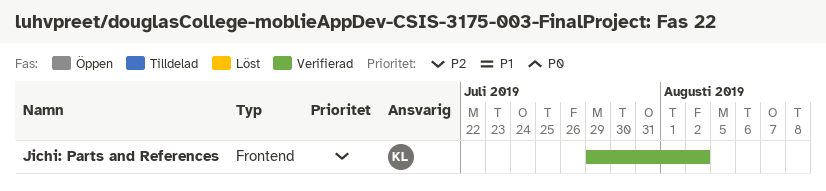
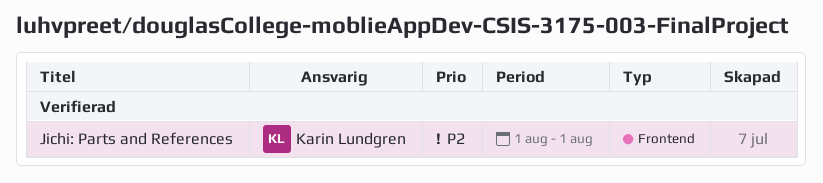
Jichi: Parts and References, start: Jul 29 -> Aug 1
Jichi: Parts and References, due: Aug 2 -> Aug 1

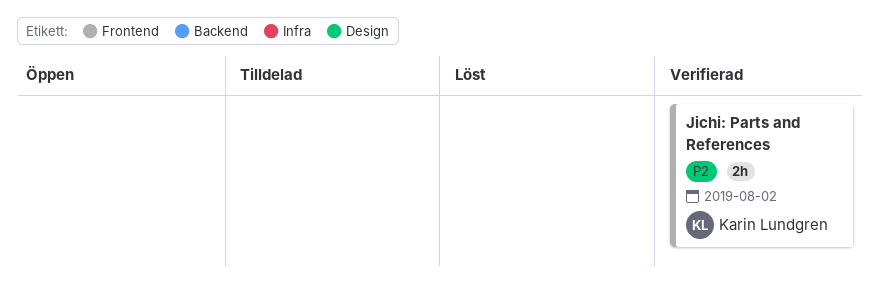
Jichi: Parts and References, due: Aug 1 -> Aug 2

